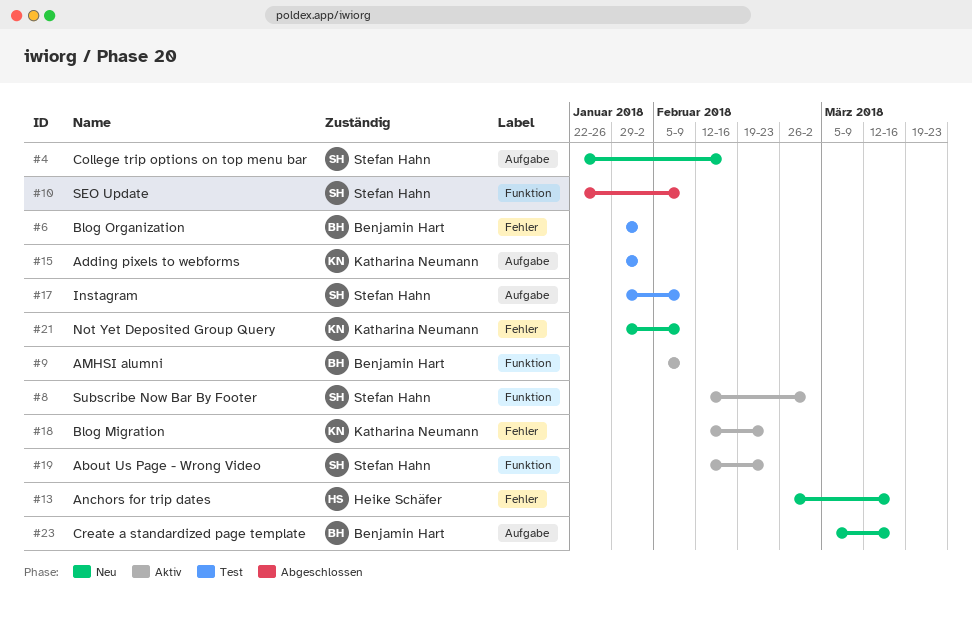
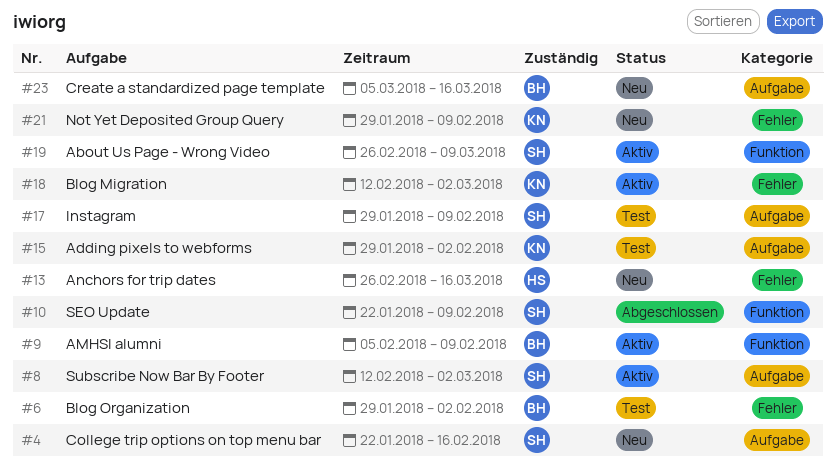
#8, label: Funktion -> Aufgabe
#18, due: Feb 23 -> Mar 2
#19, start: Feb 12 -> Feb 26
#19, due: Feb 23 -> Mar 9

